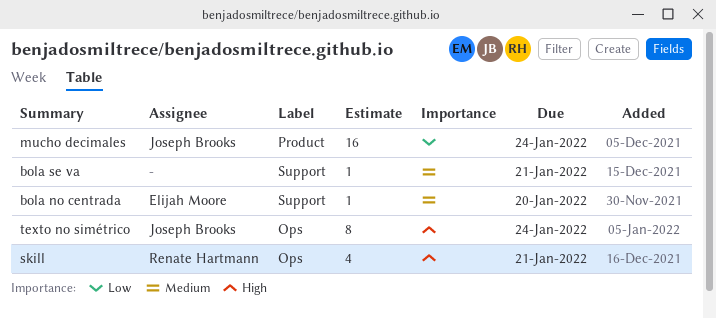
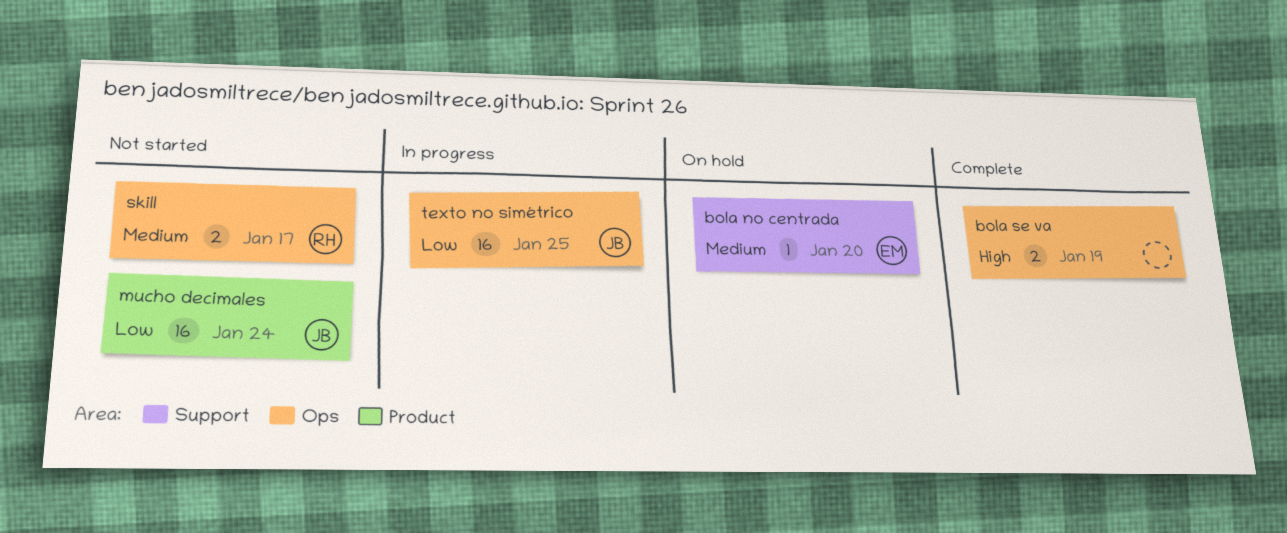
bola se va, priority: Medium -> High
bola se va, label: Support -> Ops
bola se va, estimate: 1 -> 2
bola se va, due: Jan 21 -> Jan 19
skill, priority: High -> Medium
skill, estimate: 4 -> 2
skill, due: Jan 21 -> Jan 17
texto no simétrico, priority: High -> Low
texto no simétrico, estimate: 8 -> 16
texto no simétrico, due: Jan 24 -> Jan 25

